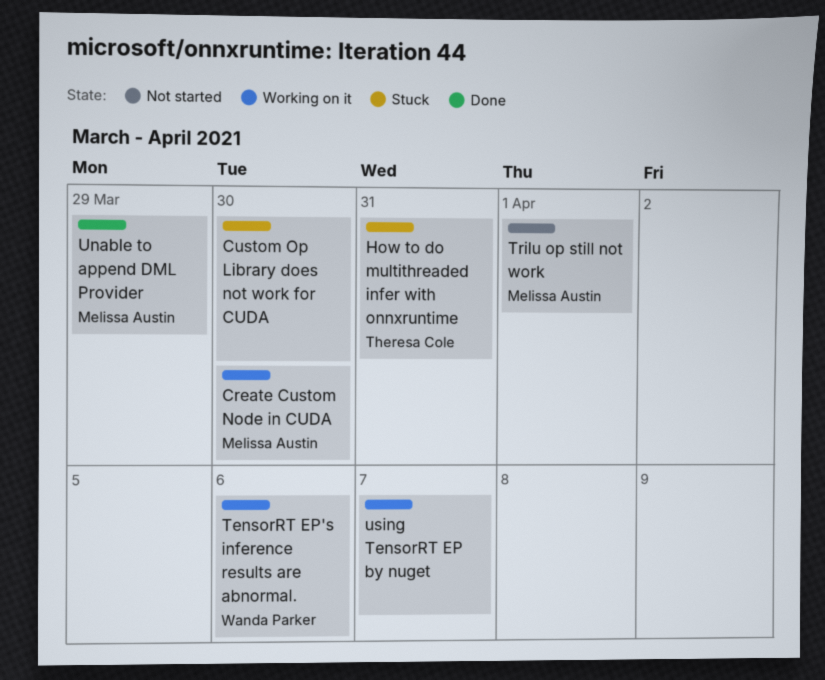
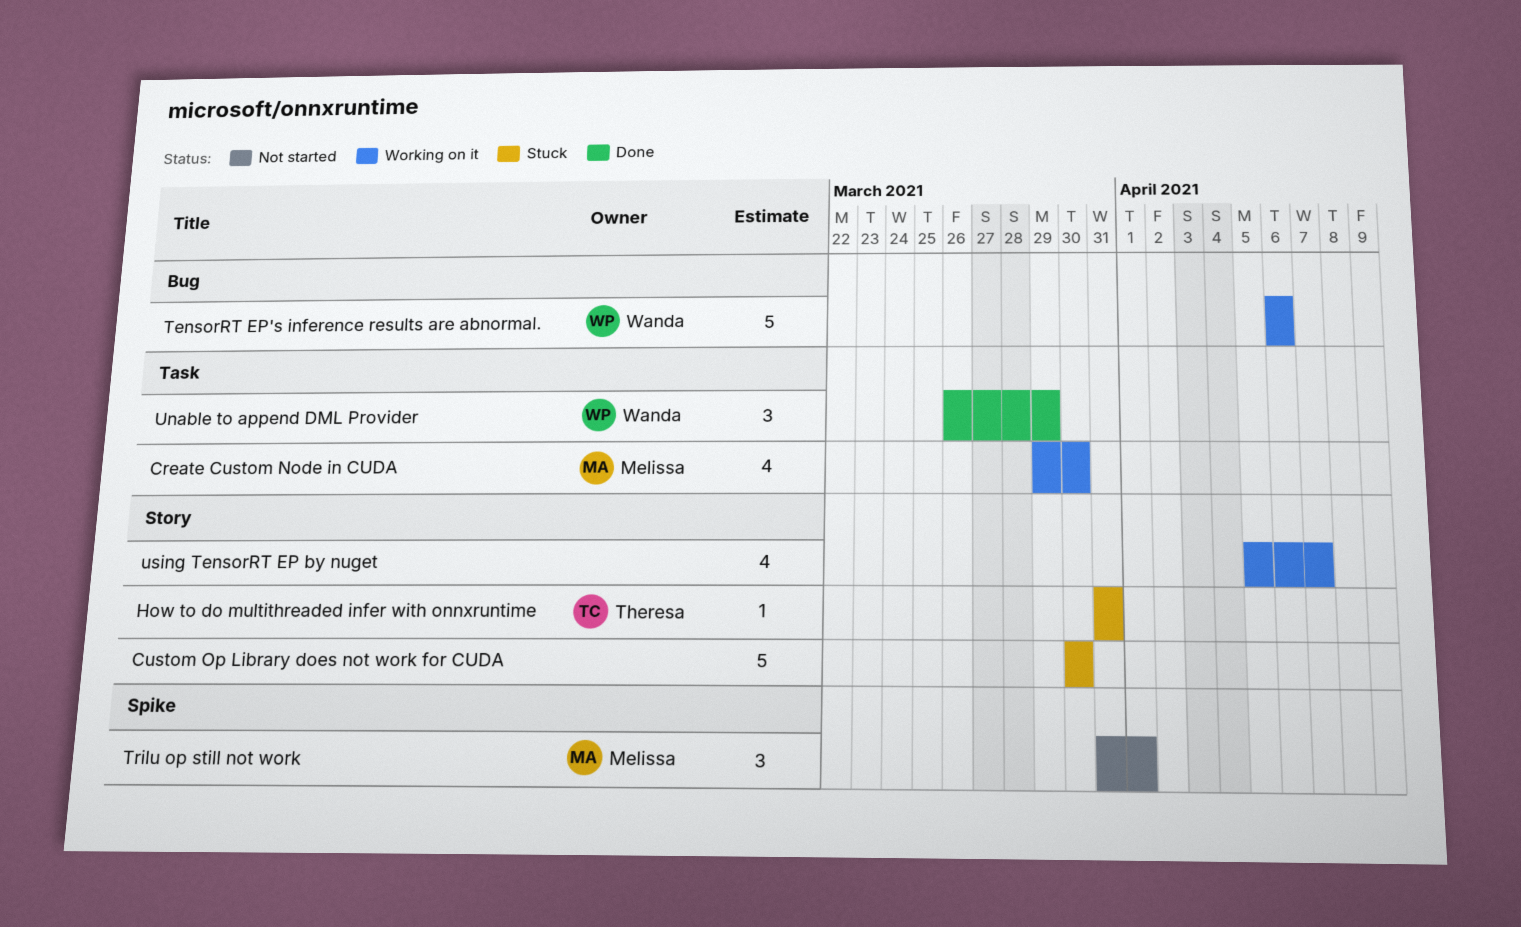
Unable to append DML Provider, owner: Melissa Austin -> Wanda Parker

